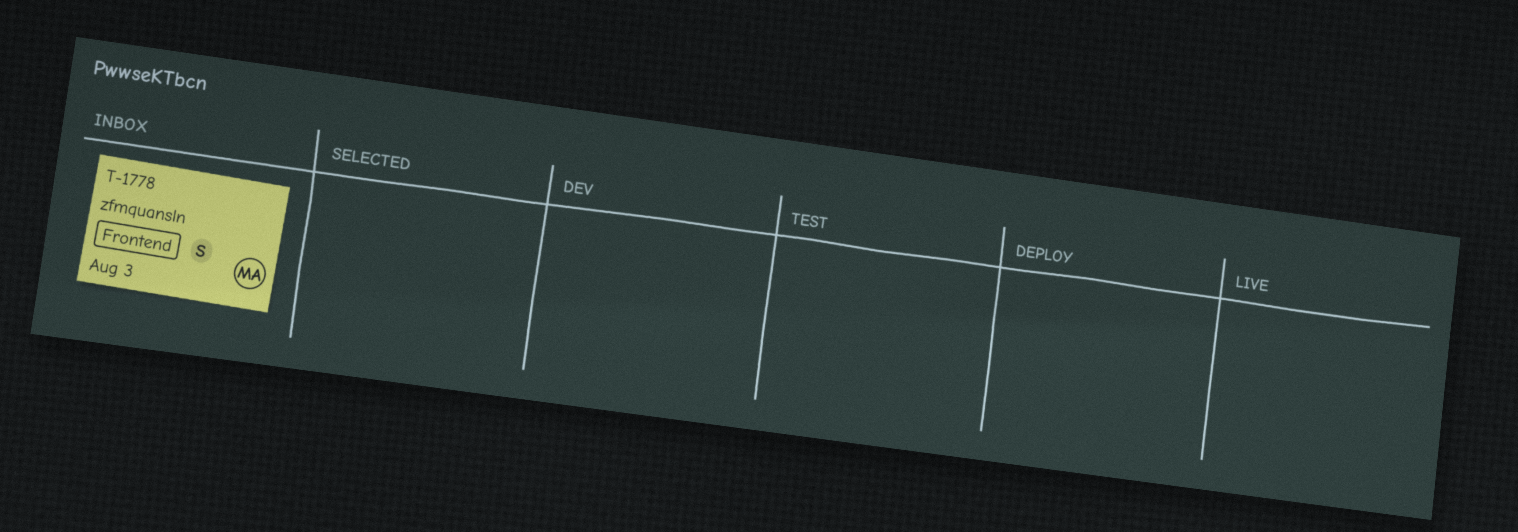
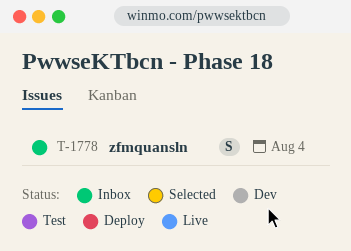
T-1778, due: Aug 3 -> Aug 4

